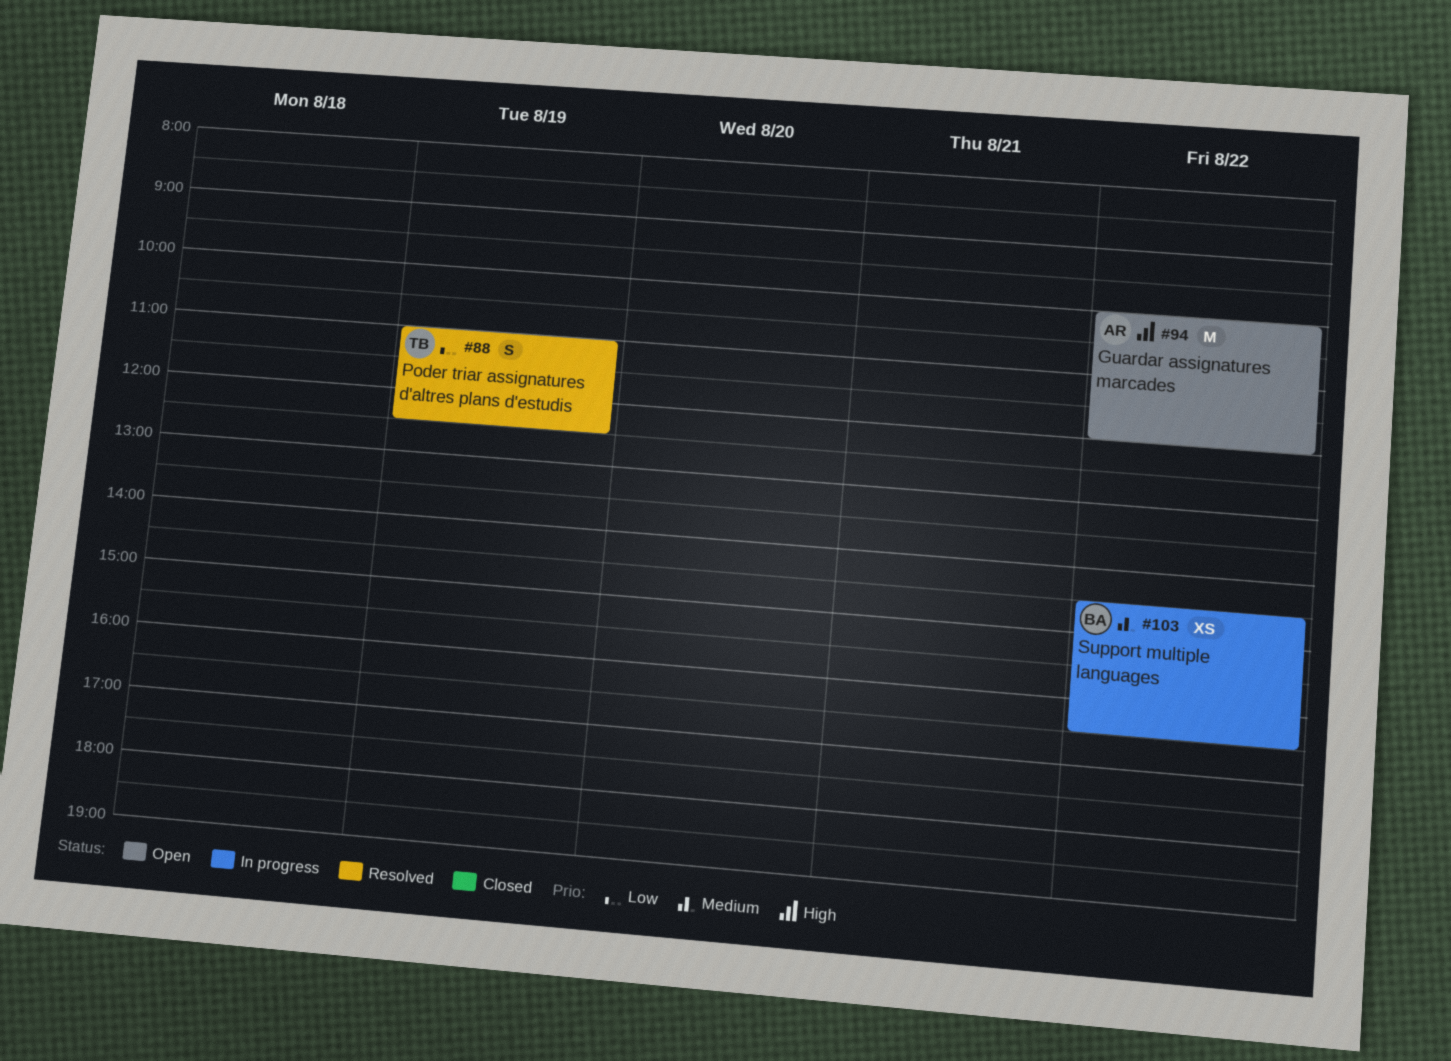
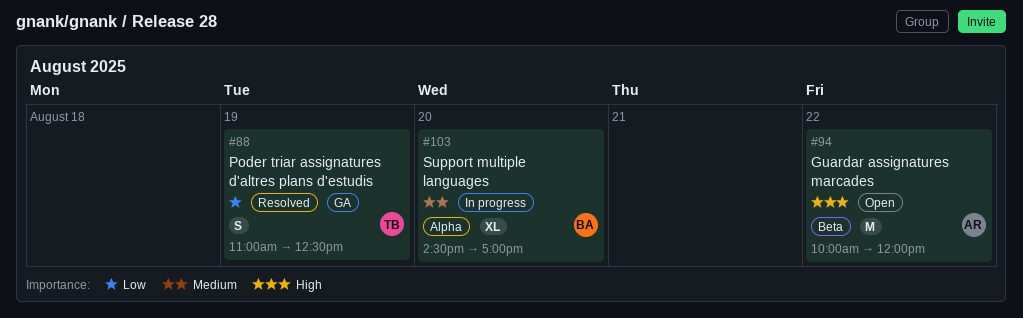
#103, estimate: XS -> XL
#103, day: Aug 22 -> Aug 20
#103, ends: 16:30 -> 17:00

